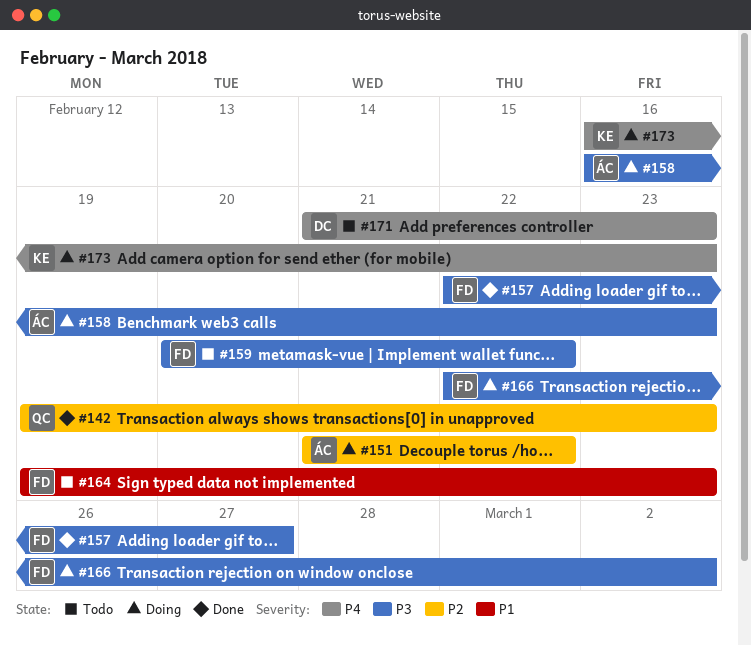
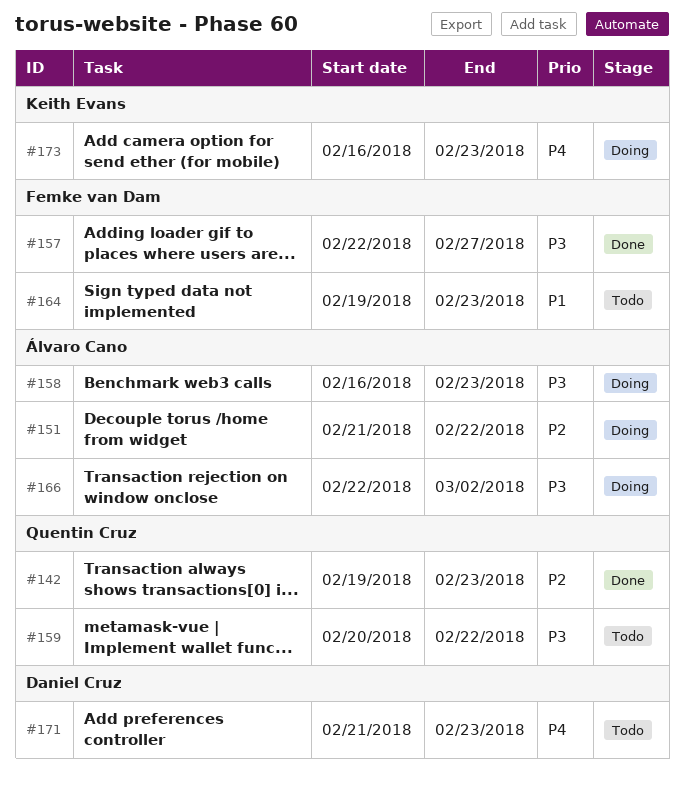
#159, owner: Femke van Dam -> Quentin Cruz
#166, owner: Femke van Dam -> Álvaro Cano

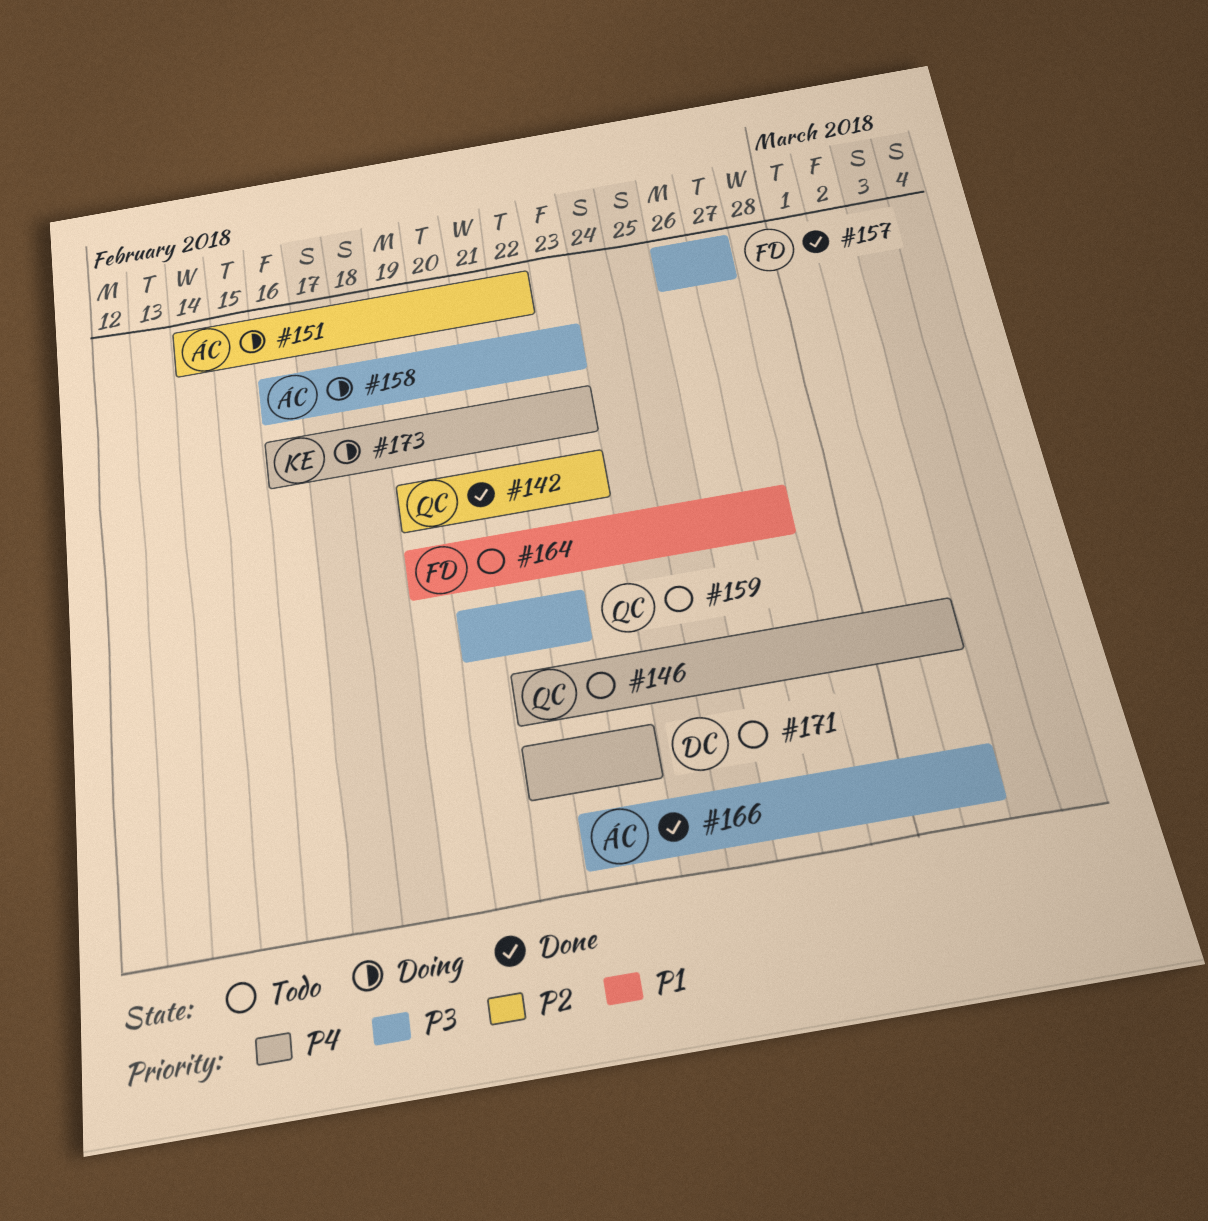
#146: none -> present
#151, start: Feb 21 -> Feb 14
#157, start: Feb 22 -> Feb 26
#164, due: Feb 23 -> Feb 27
#166, status: Doing -> Done

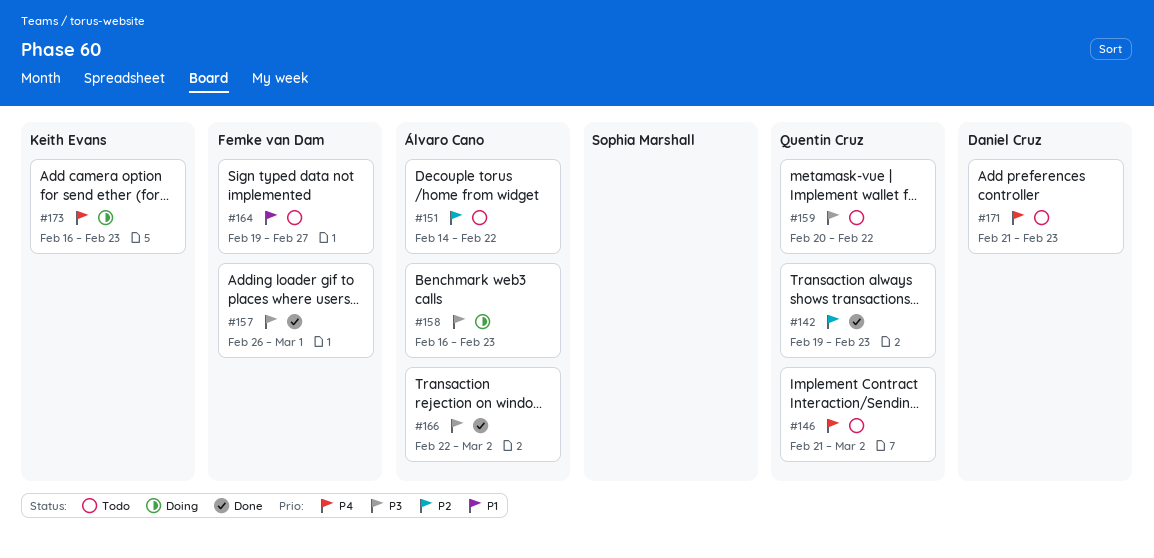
#151, status: Doing -> Todo
#157, due: Feb 27 -> Mar 1

